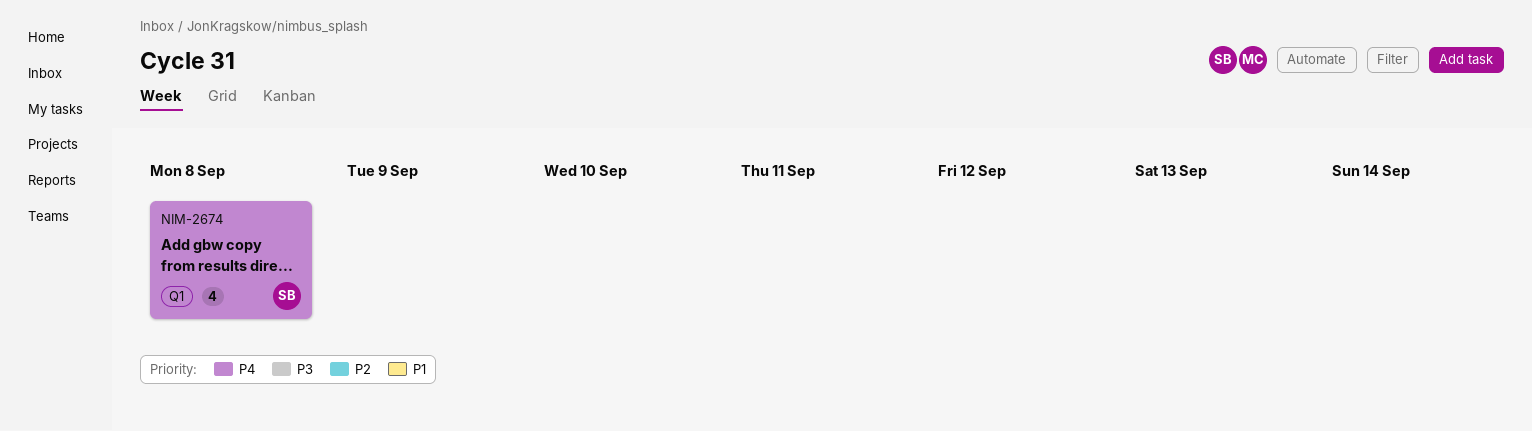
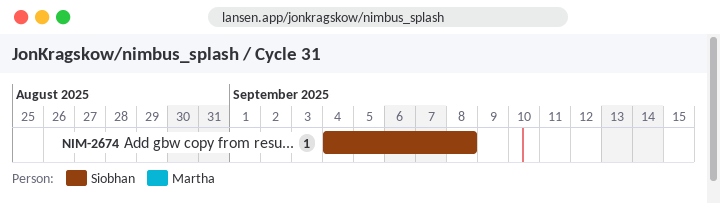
NIM-2674, estimate: 4 -> 1

